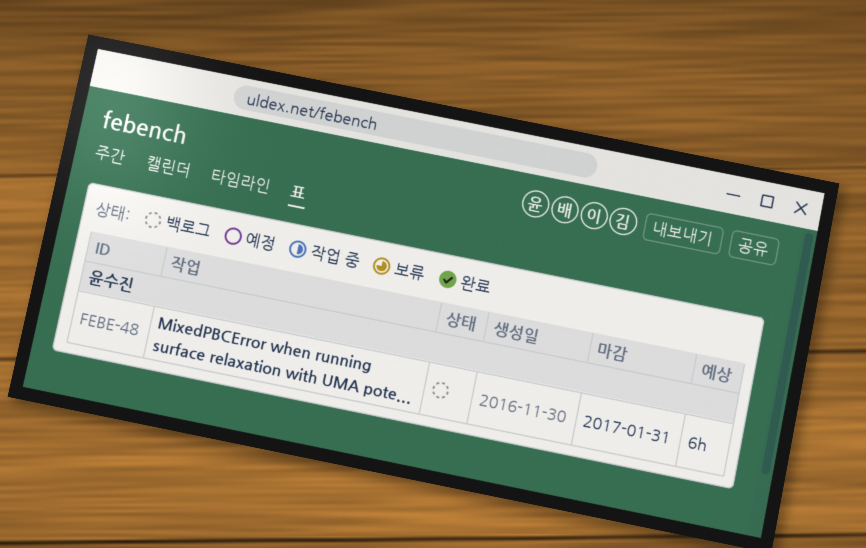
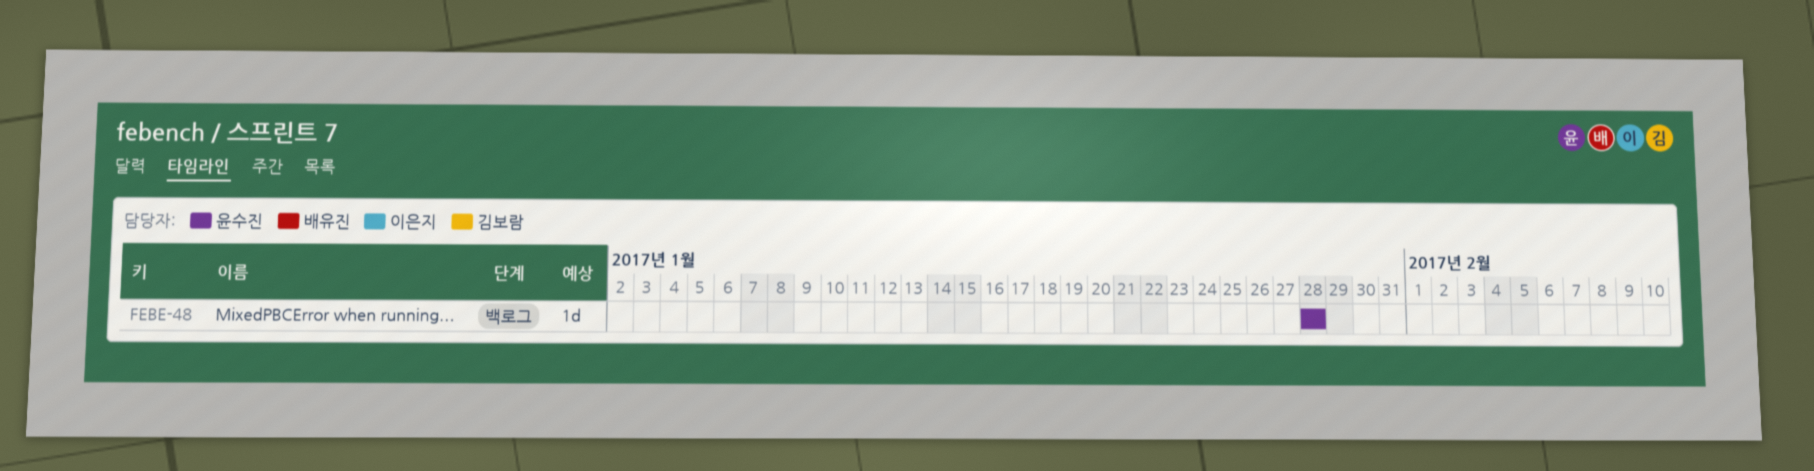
FEBE-48, estimate: 6h -> 1d
FEBE-48, due: Jan 31 -> Jan 28

